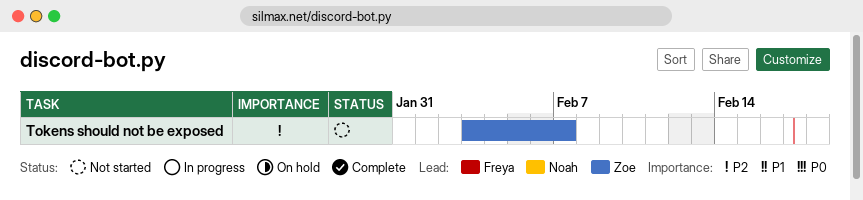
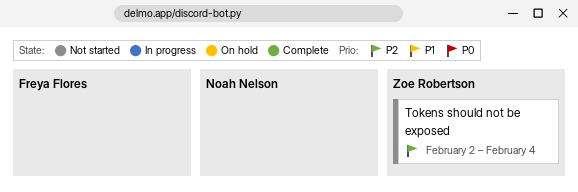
Tokens should not be exposed, start: Feb 3 -> Feb 2
Tokens should not be exposed, due: Feb 7 -> Feb 4

